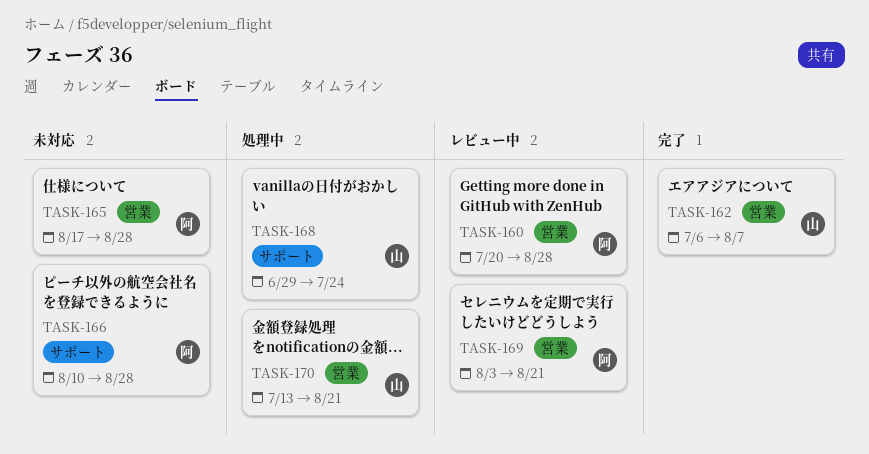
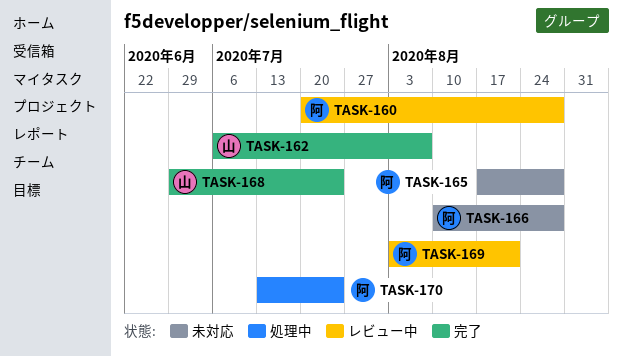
TASK-168, status: 処理中 -> 完了
TASK-170, owner: 山 -> 阿
TASK-170, due: Aug 21 -> Jul 24

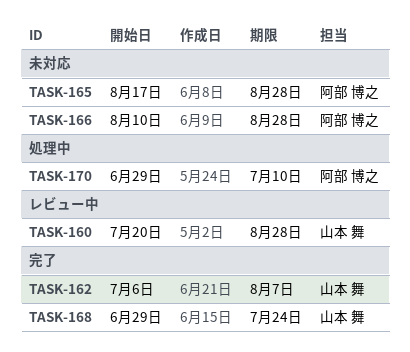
TASK-160, owner: 阿部 博之 -> 山本 舞
TASK-169: present -> none
TASK-170, start: Jul 13 -> Jun 29
TASK-170, due: Jul 24 -> Jul 10

